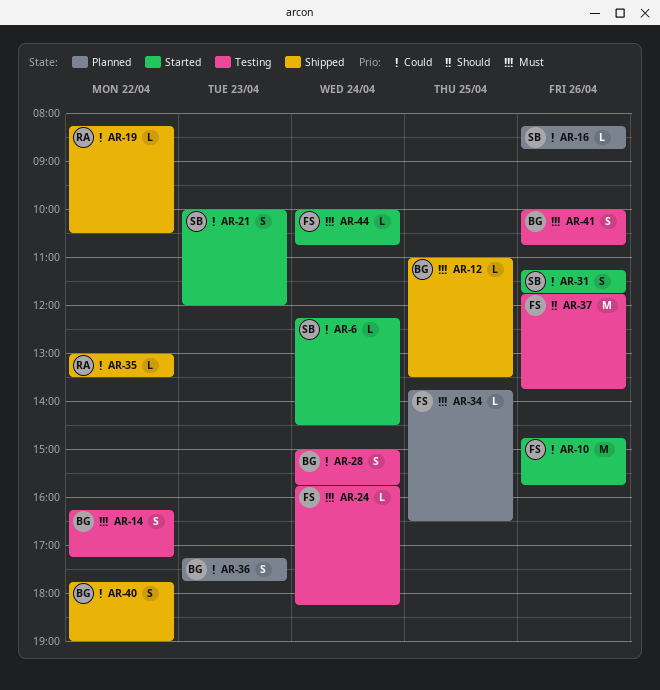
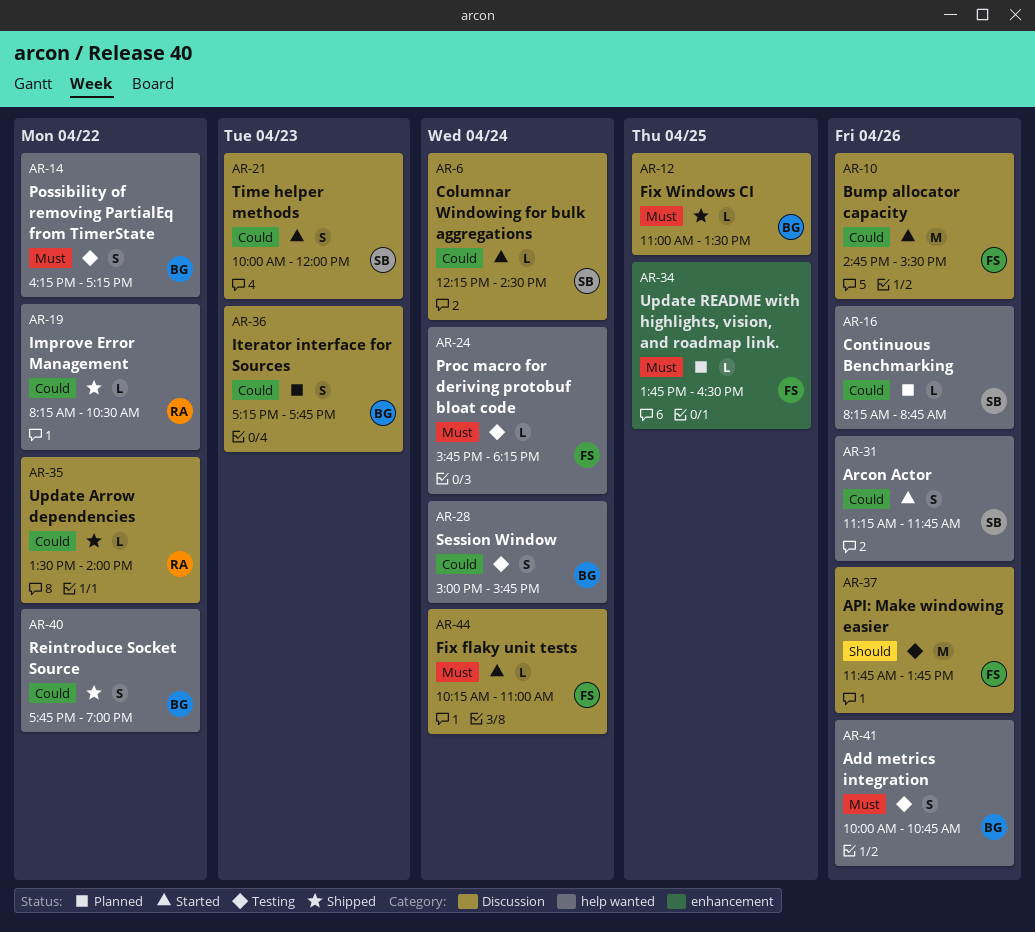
AR-10, ends: 15:45 -> 15:30
AR-35, begins: 13:00 -> 13:30
AR-35, ends: 13:30 -> 14:00
AR-44, begins: 10:00 -> 10:15
AR-44, ends: 10:45 -> 11:00

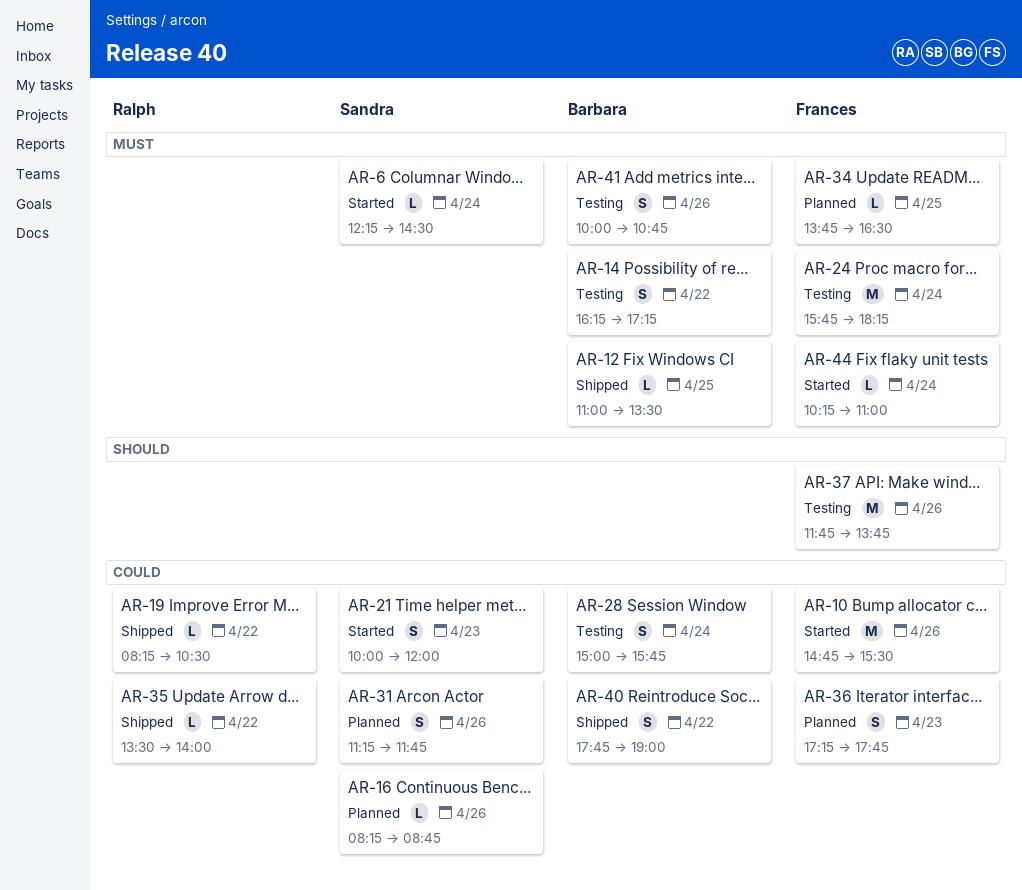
AR-6, priority: Could -> Must
AR-24, estimate: L -> M
AR-31, status: Started -> Planned
AR-36, owner: Barbara -> Frances

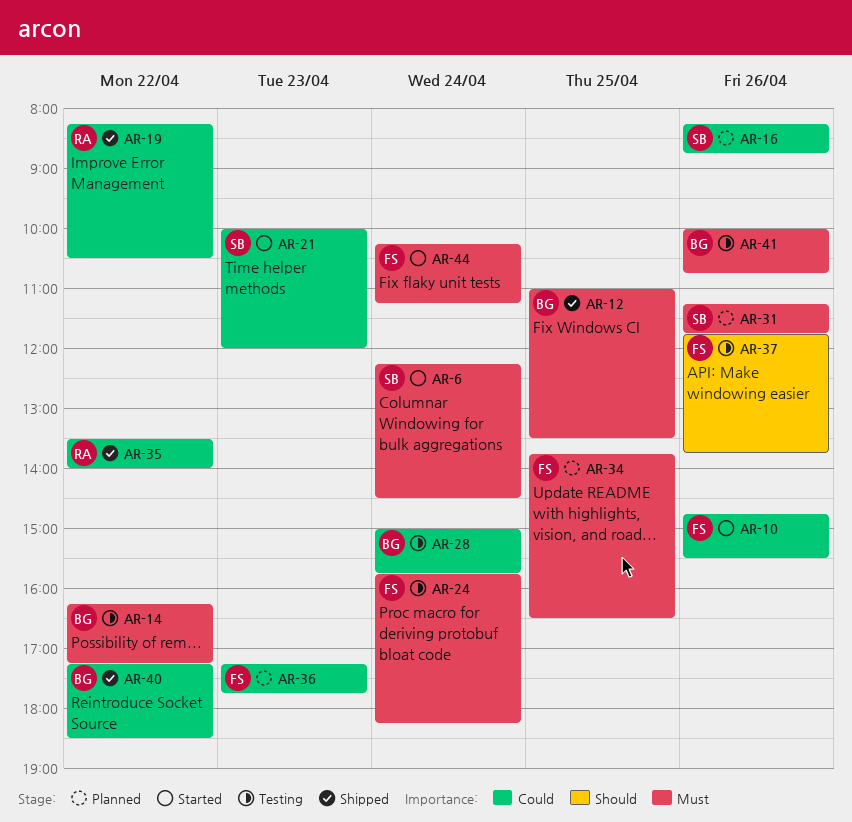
AR-31, priority: Could -> Must
AR-40, begins: 17:45 -> 17:15
AR-40, ends: 19:00 -> 18:30
AR-44, ends: 11:00 -> 11:15

